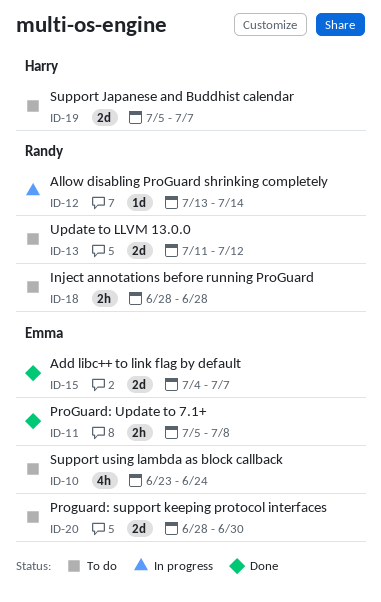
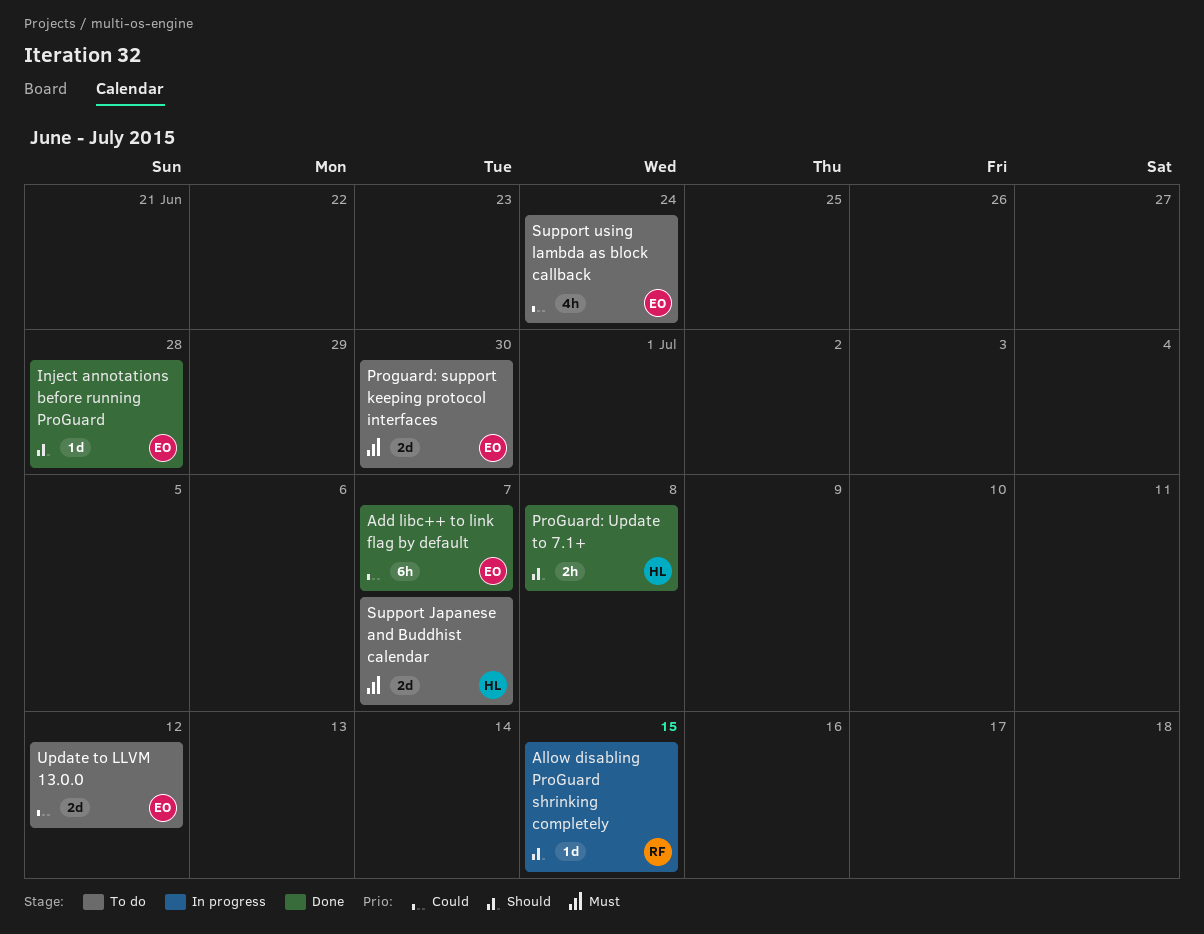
Add libc++ to link flag by default, estimate: 2d -> 6h
Allow disabling ProGuard shrinking completely, due: Jul 14 -> Jul 15
Inject annotations before running ProGuard, status: To do -> Done
Inject annotations before running ProGuard, owner: Randy -> Emma
Inject annotations before running ProGuard, estimate: 2h -> 1d
ProGuard: Update to 7.1+, owner: Emma -> Harry
Update to LLVM 13.0.0, owner: Randy -> Emma

